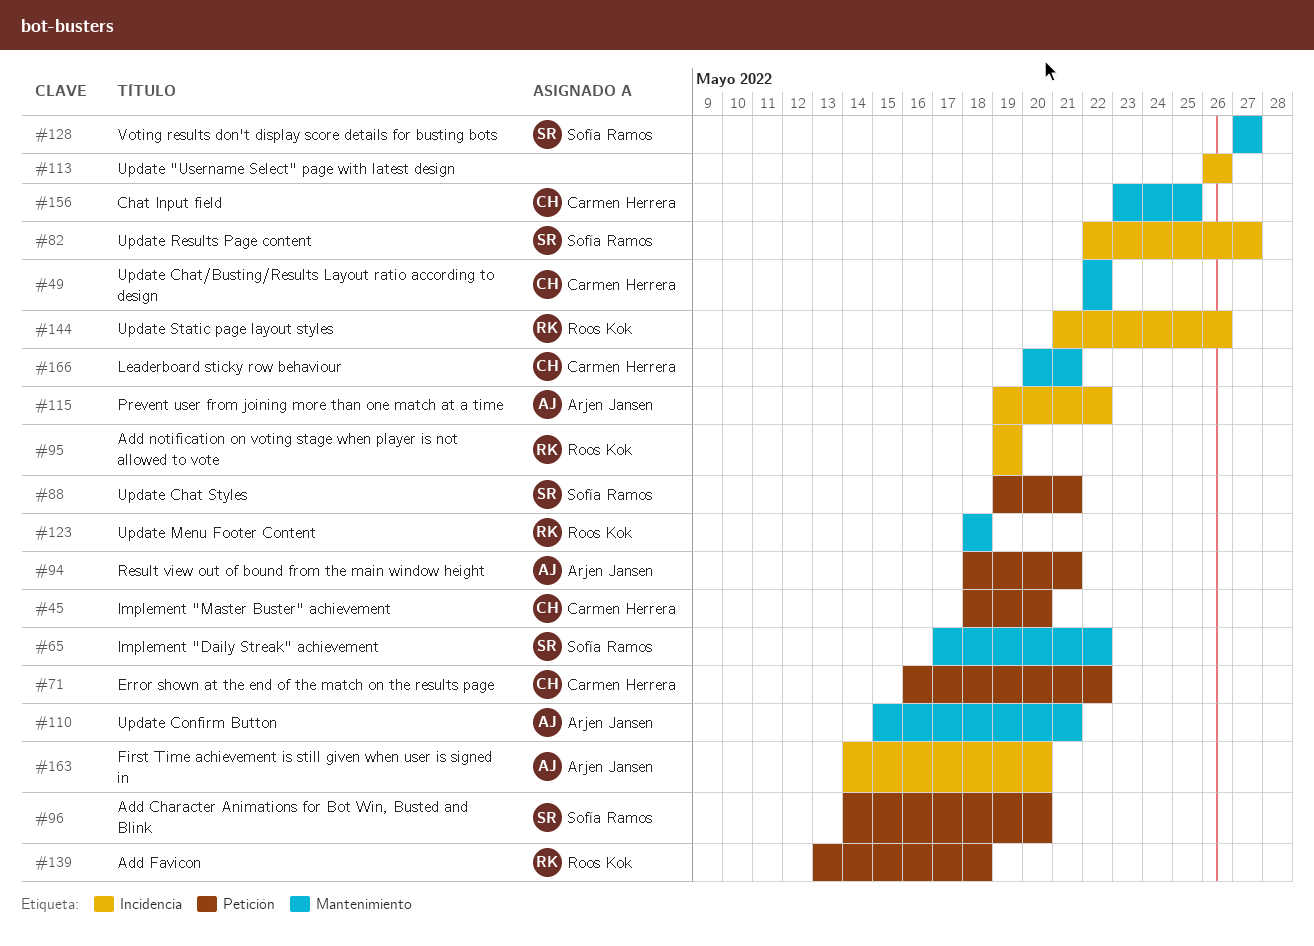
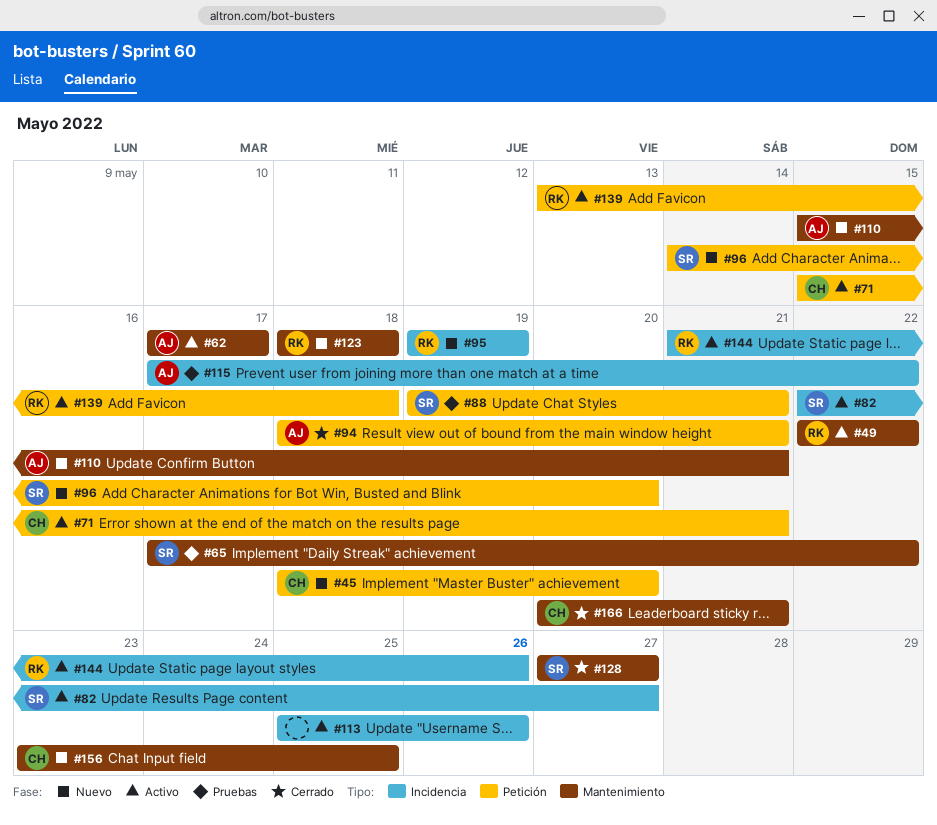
#49, owner: Carmen Herrera -> Roos Kok
#62: none -> present
#71, start: May 16 -> May 15
#71, due: May 22 -> May 21
#113, start: May 26 -> May 25
#115, start: May 19 -> May 17
#163: present -> none

